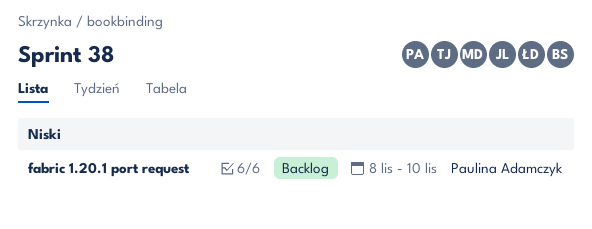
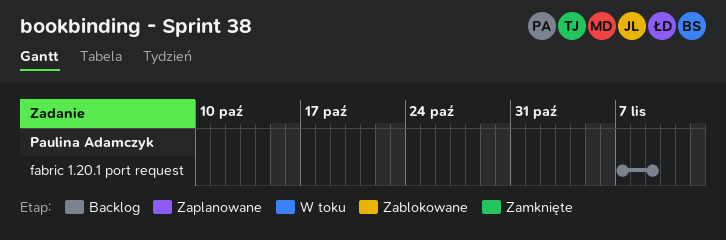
fabric 1.20.1 port request, start: Nov 8 -> Nov 7
fabric 1.20.1 port request, due: Nov 10 -> Nov 9

